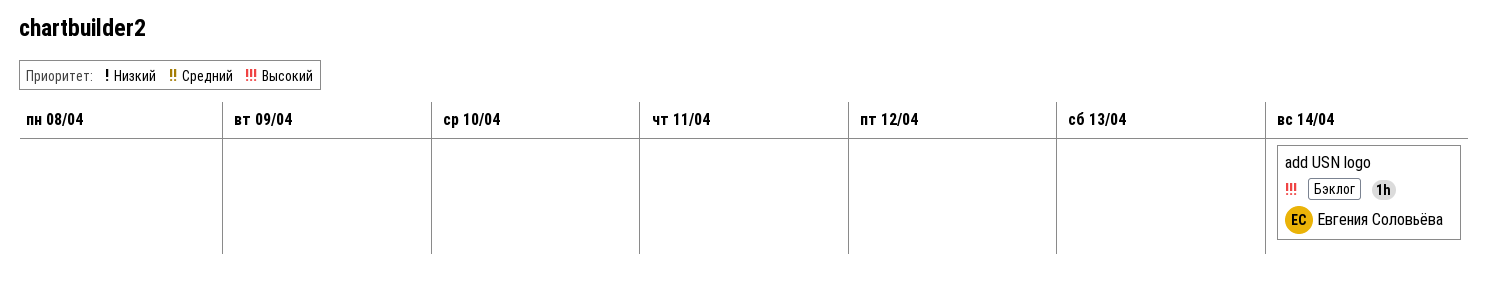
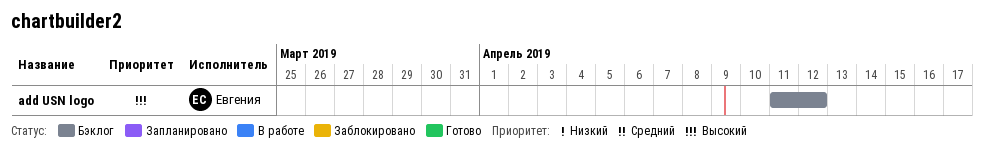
add USN logo, due: Apr 14 -> Apr 12

